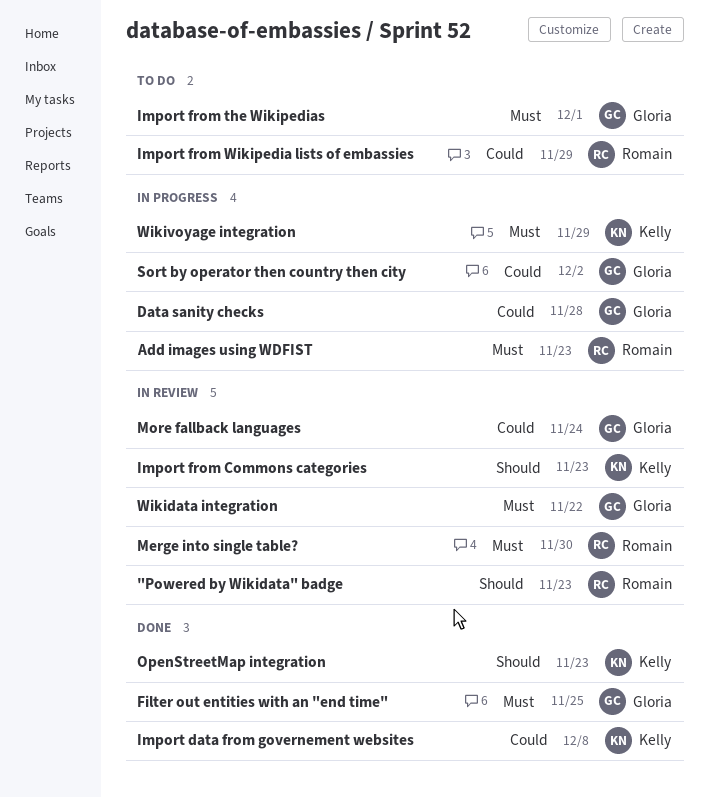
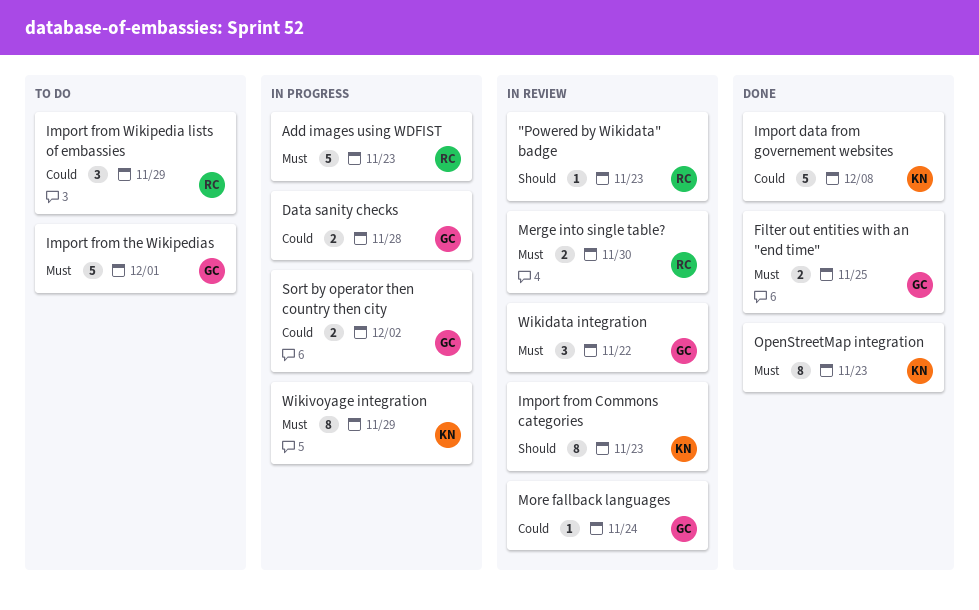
OpenStreetMap integration, priority: Should -> Must

